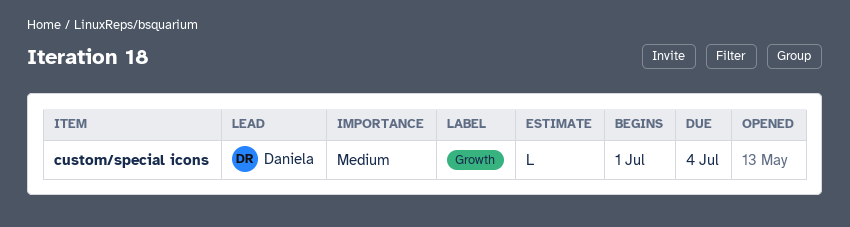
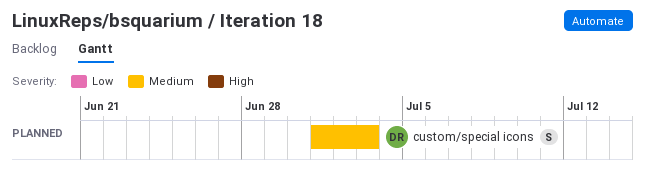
custom/special icons, estimate: L -> S
custom/special icons, due: Jul 4 -> Jul 3

